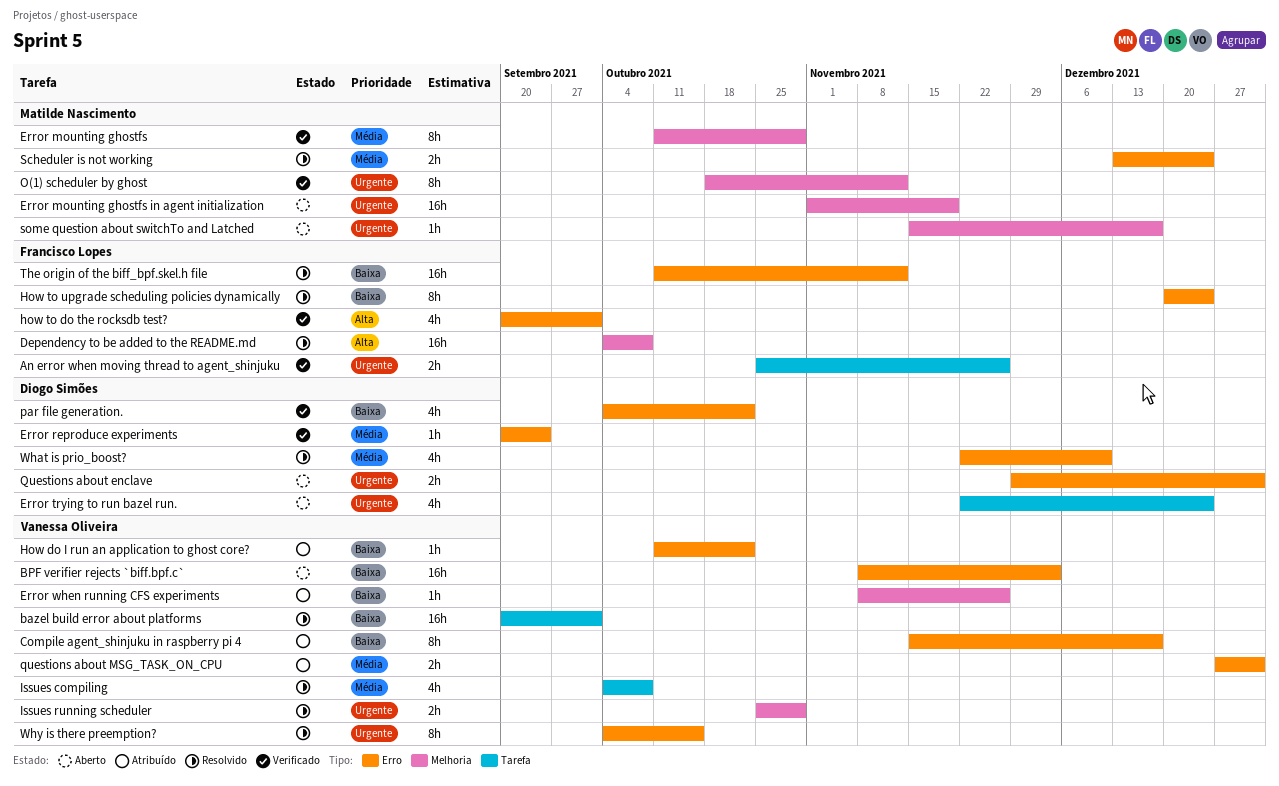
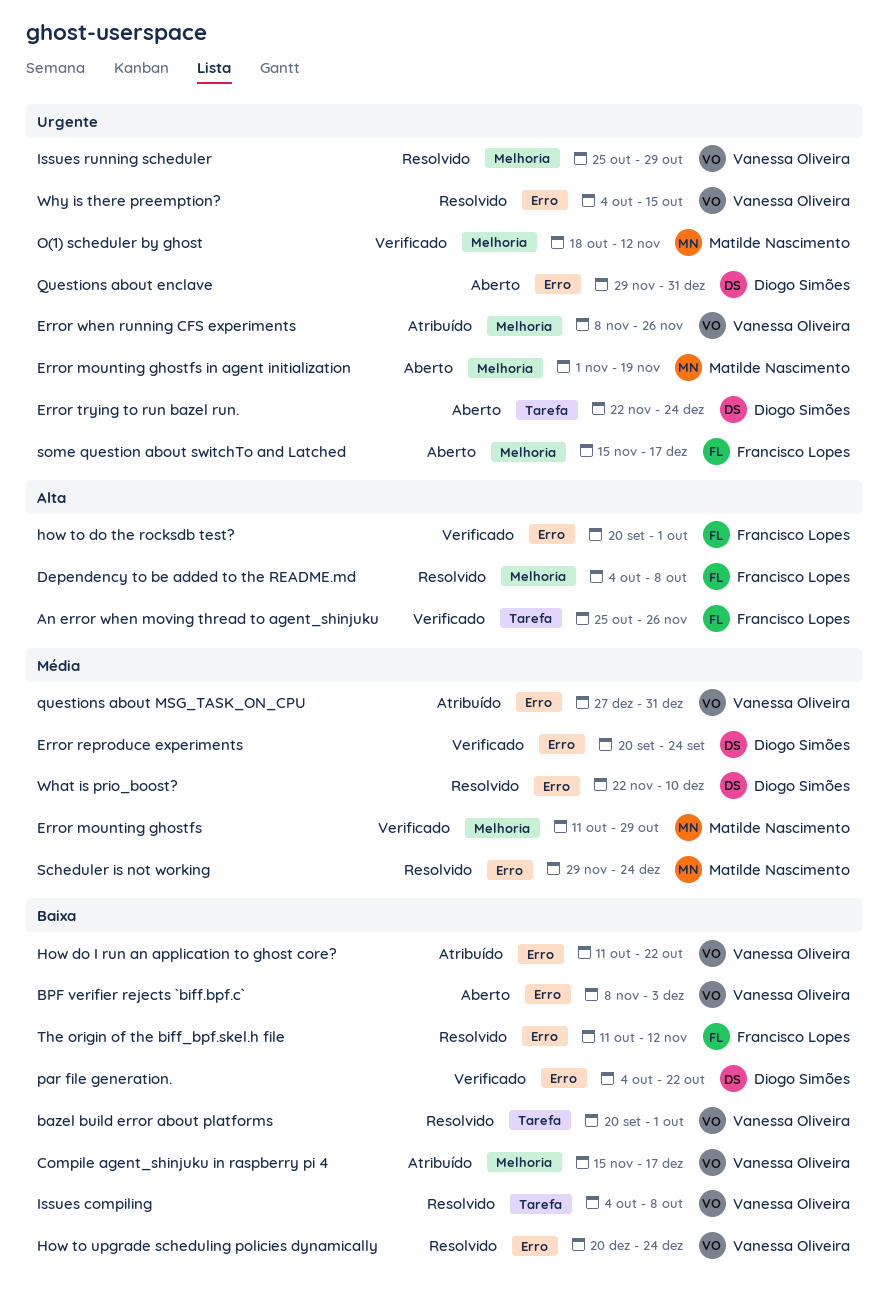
An error when moving thread to agent_shinjuku, priority: Urgente -> Alta
Compile agent_shinjuku in raspberry pi 4, label: Erro -> Melhoria
Error when running CFS experiments, priority: Baixa -> Urgente
How to upgrade scheduling policies dynamically, owner: Francisco Lopes -> Vanessa Oliveira
Issues compiling, priority: Média -> Baixa
Scheduler is not working, start: Dec 13 -> Nov 29
some question about switchTo and Latched, owner: Matilde Nascimento -> Francisco Lopes

